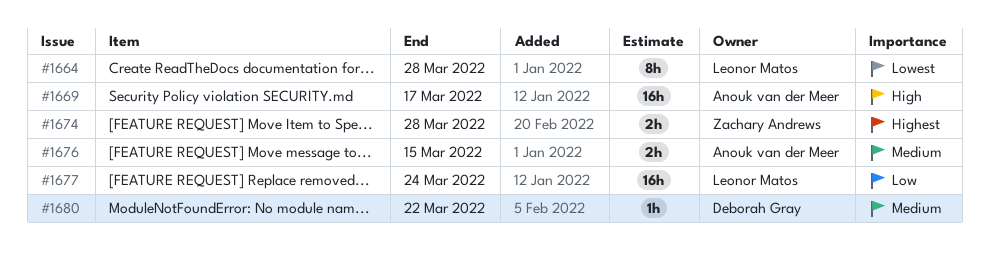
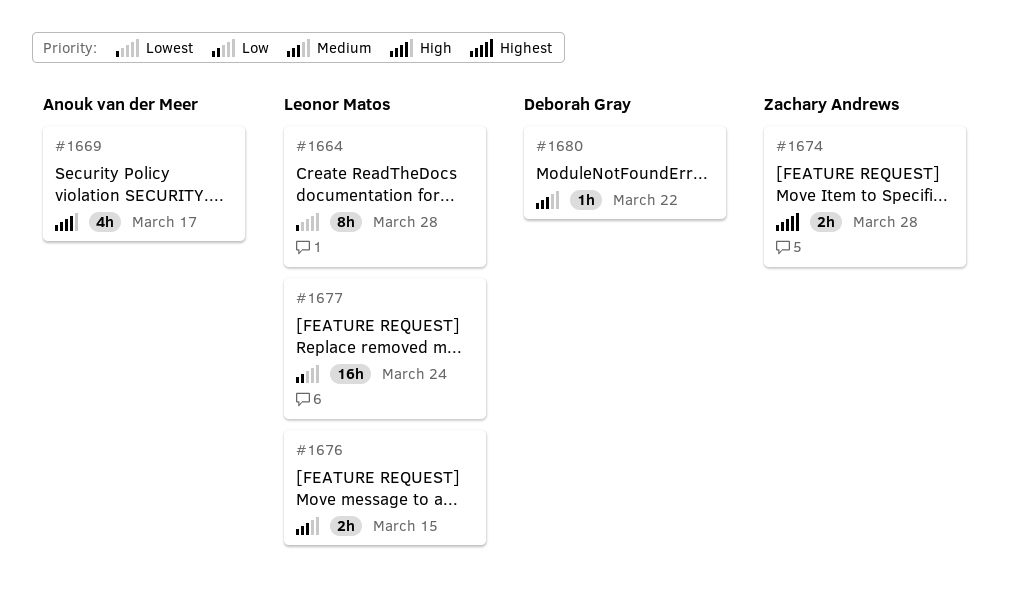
#1669, estimate: 16h -> 4h
#1676, owner: Anouk van der Meer -> Leonor Matos

